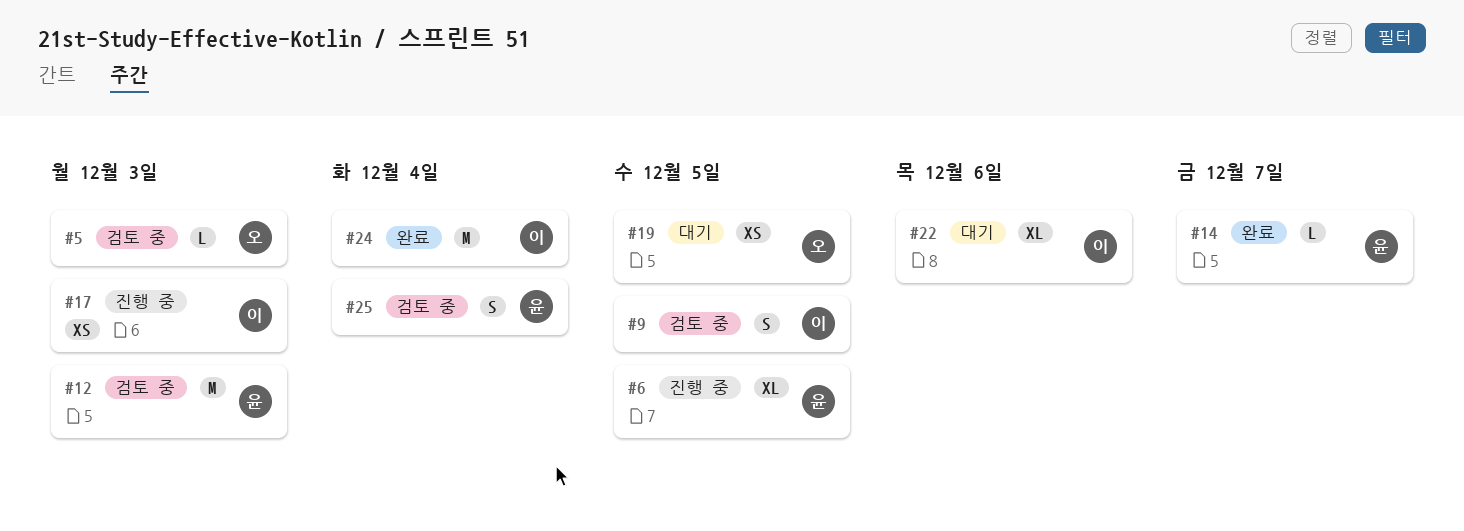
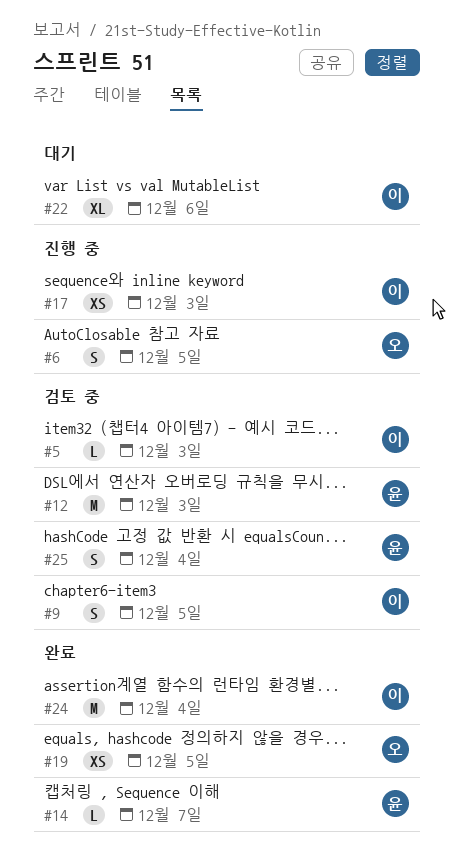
#5, owner: 오 -> 이
#6, owner: 윤 -> 오
#6, estimate: XL -> S
#19, status: 대기 -> 완료

